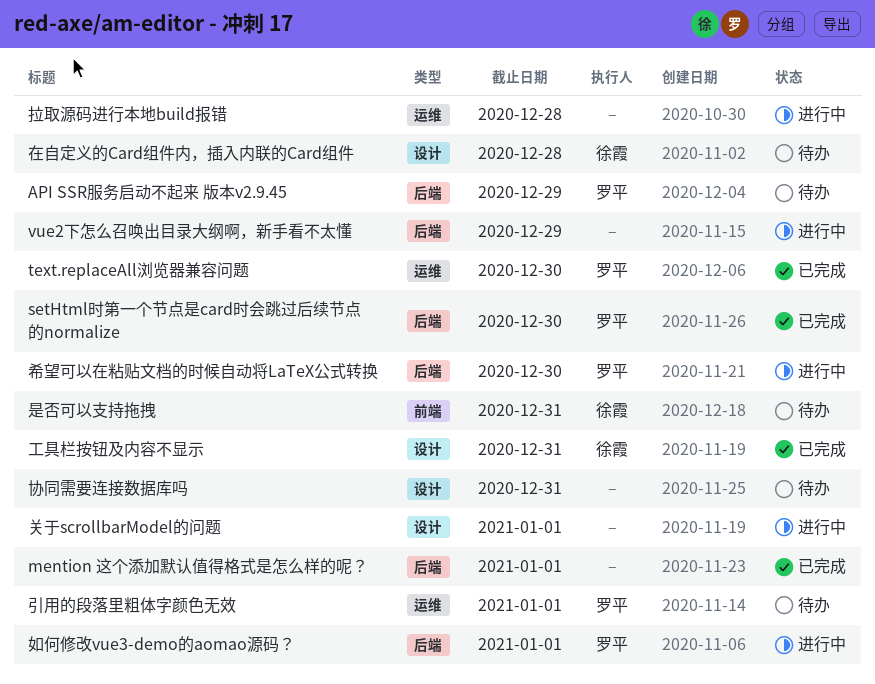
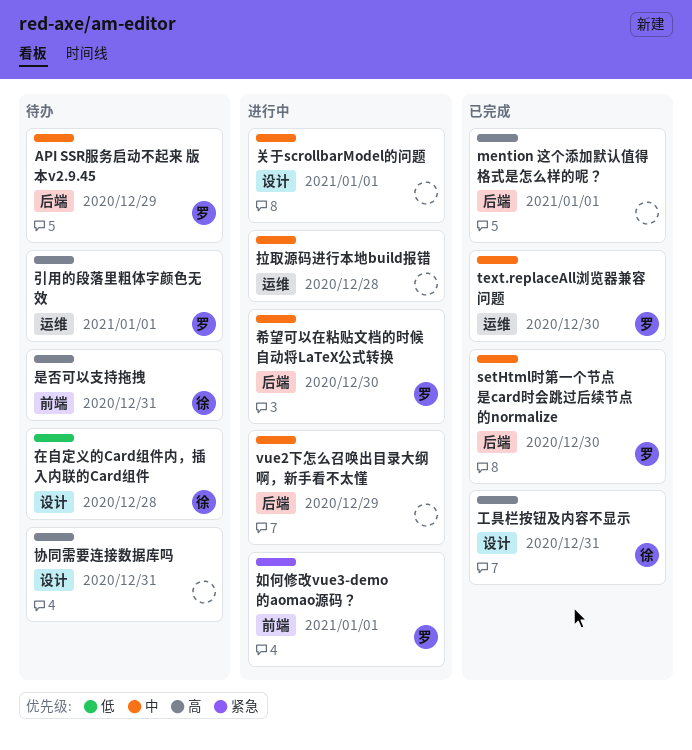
如何修改vue3-demo的aomao源码？, label: 后端 -> 前端

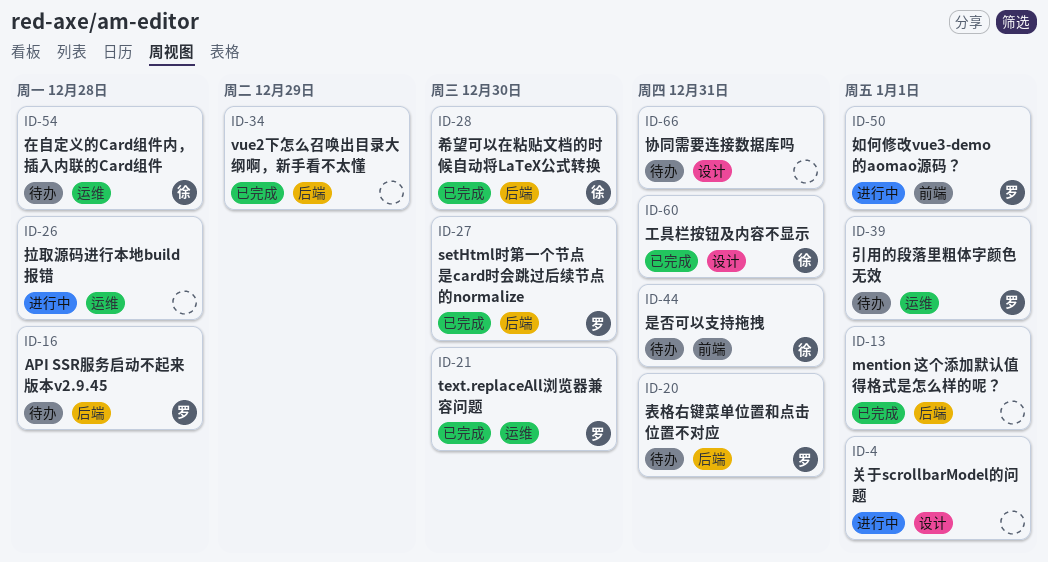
API SSR服务启动不起来 版本v2.9.45, due: Dec 29 -> Dec 28
vue2下怎么召唤出目录大纲啊，新手看不太懂, status: 进行中 -> 已完成
在自定义的Card组件内，插入内联的Card组件, label: 设计 -> 运维
希望可以在粘贴文档的时候自动将LaTeX公式转换, status: 进行中 -> 已完成
希望可以在粘贴文档的时候自动将LaTeX公式转换, owner: 罗 -> 徐
表格右键菜单位置和点击位置不对应: none -> present

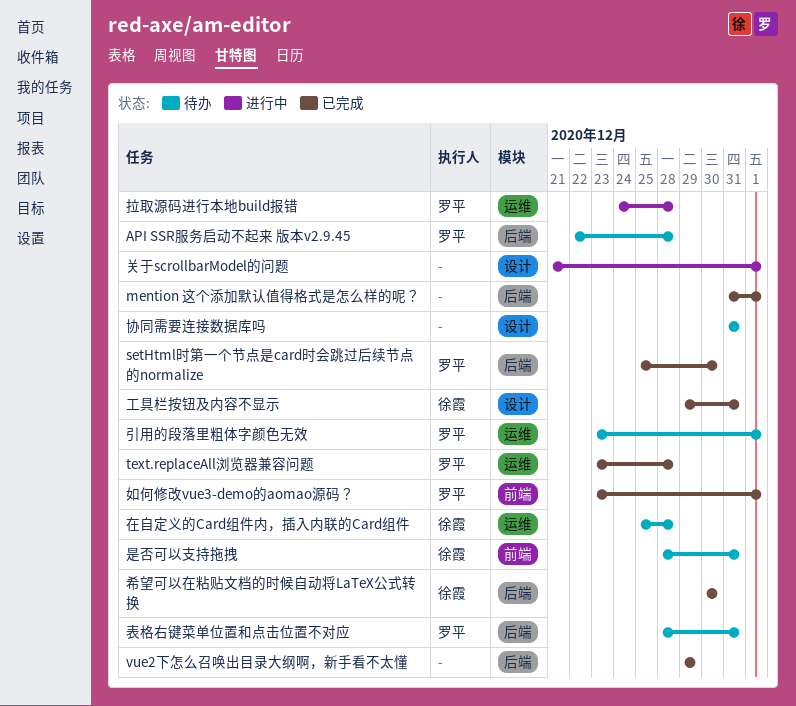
text.replaceAll浏览器兼容问题, due: Dec 30 -> Dec 28
如何修改vue3-demo的aomao源码？, status: 进行中 -> 已完成
拉取源码进行本地build报错, owner: none -> 罗平

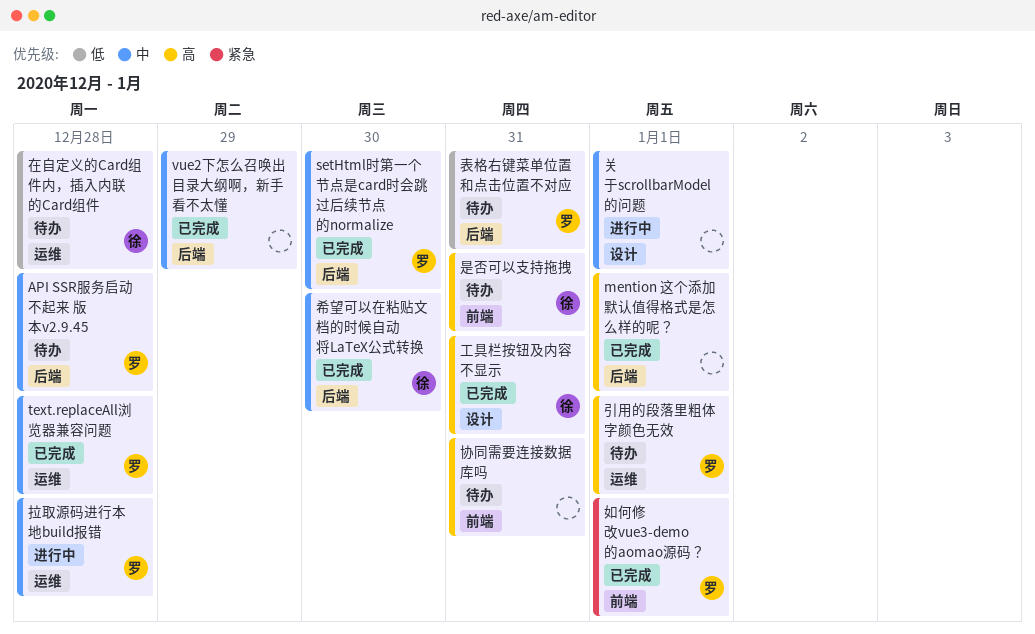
协同需要连接数据库吗, label: 设计 -> 前端

